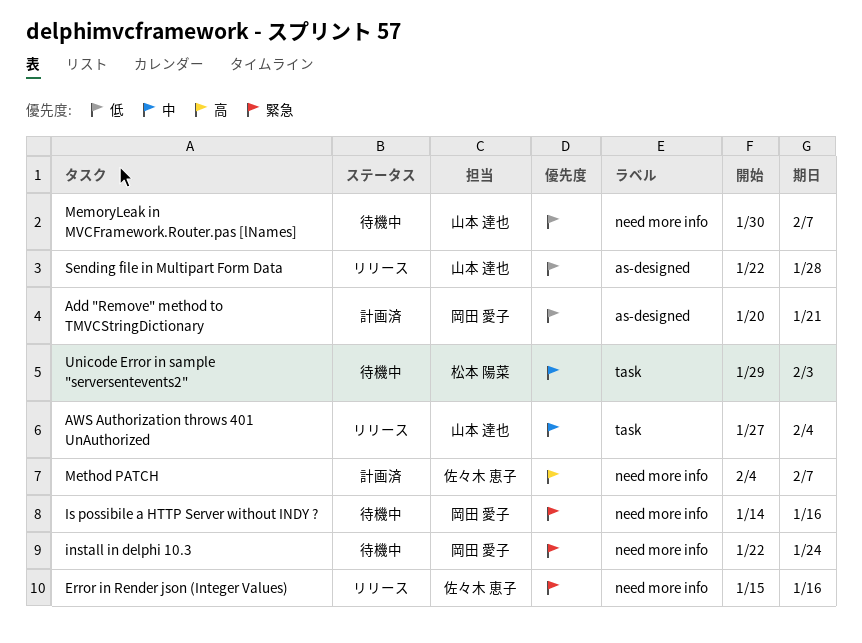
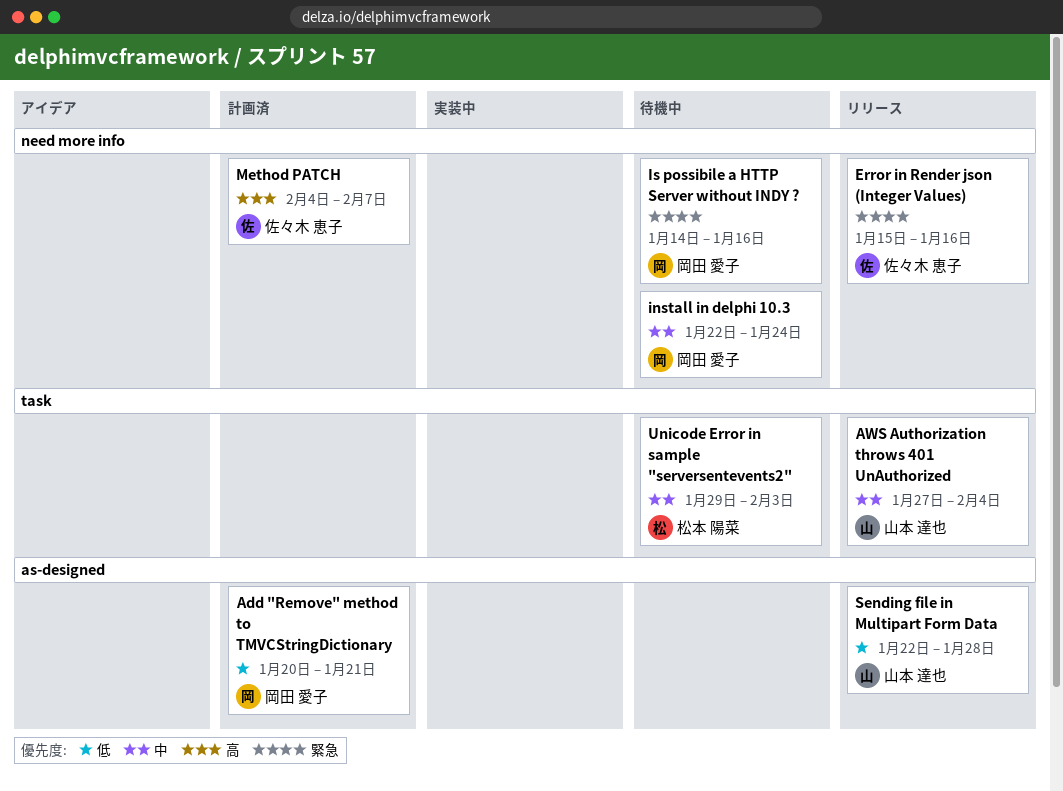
install in delphi 10.3, priority: 緊急 -> 中
MemoryLeak in MVCFramework.Router.pas [lNames]: present -> none

